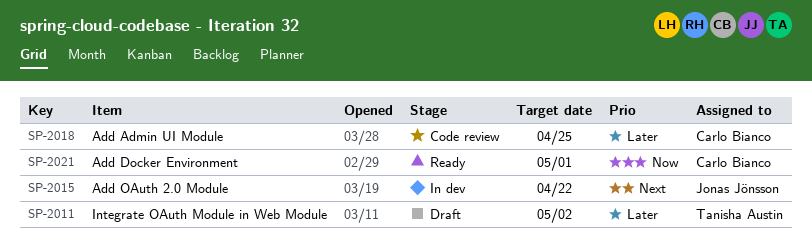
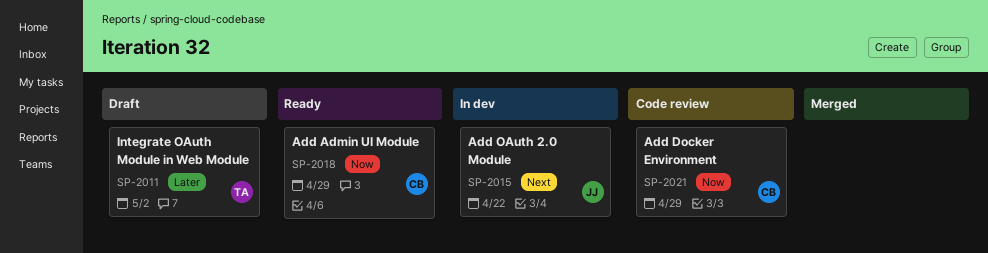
SP-2018, status: Code review -> Ready
SP-2018, priority: Later -> Now
SP-2018, due: Apr 25 -> Apr 29
SP-2021, status: Ready -> Code review
SP-2021, due: May 1 -> Apr 29

